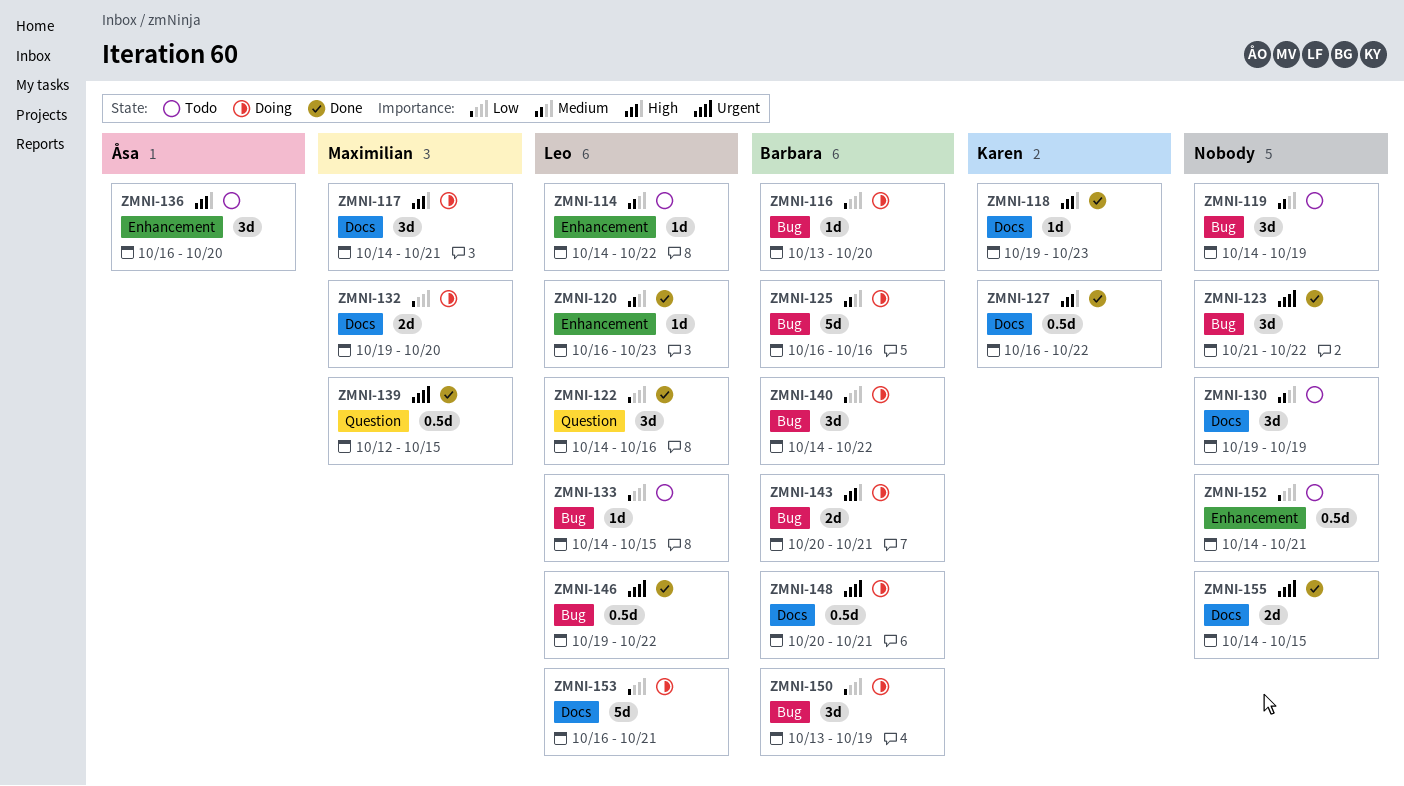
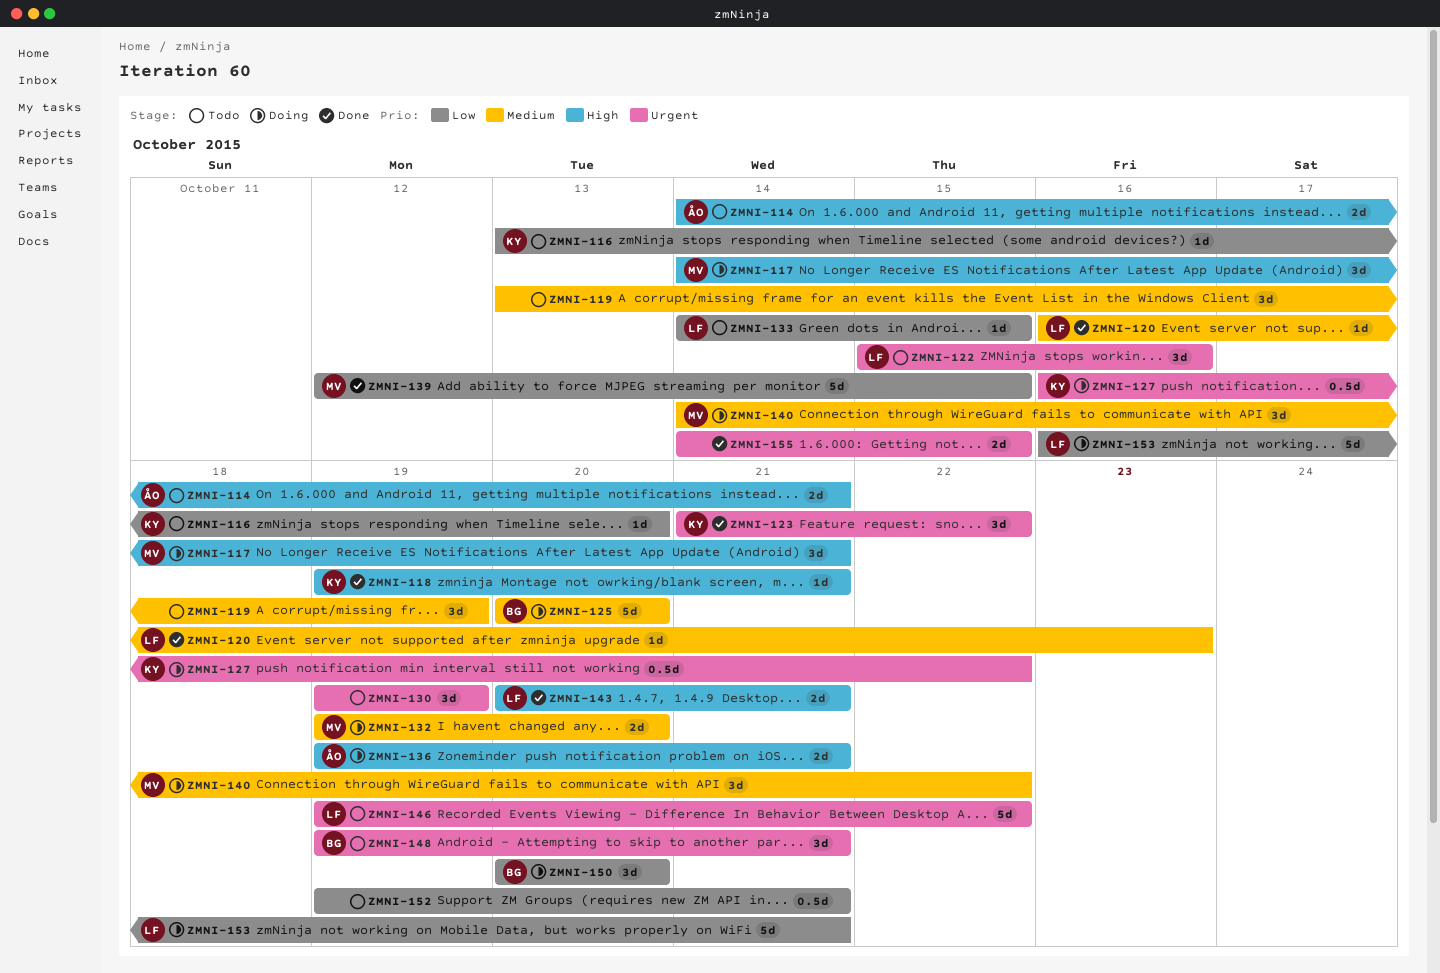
ZMNI-114, owner: Leo -> Åsa
ZMNI-114, priority: Medium -> High
ZMNI-114, estimate: 1d -> 2d
ZMNI-114, due: Oct 22 -> Oct 21
ZMNI-116, status: Doing -> Todo
ZMNI-116, owner: Barbara -> Karen
ZMNI-118, due: Oct 23 -> Oct 21
ZMNI-119, start: Oct 14 -> Oct 13
ZMNI-122, status: Done -> Todo
ZMNI-122, priority: Low -> Urgent
ZMNI-122, start: Oct 14 -> Oct 15
ZMNI-123, owner: none -> Karen
ZMNI-125, start: Oct 16 -> Oct 20
ZMNI-125, due: Oct 16 -> Oct 20
ZMNI-127, status: Done -> Doing
ZMNI-127, priority: High -> Urgent
ZMNI-130, priority: Medium -> Urgent
ZMNI-132, priority: Low -> Medium
ZMNI-136, status: Todo -> Doing
ZMNI-136, estimate: 3d -> 2d
ZMNI-136, start: Oct 16 -> Oct 19
ZMNI-136, due: Oct 20 -> Oct 21
ZMNI-139, priority: Urgent -> Low
ZMNI-139, estimate: 0.5d -> 5d
ZMNI-140, owner: Barbara -> Maximilian
ZMNI-140, priority: Low -> Medium
ZMNI-143, status: Doing -> Done
ZMNI-143, owner: Barbara -> Leo
ZMNI-146, status: Done -> Todo
ZMNI-146, estimate: 0.5d -> 5d
ZMNI-148, status: Doing -> Todo
ZMNI-148, estimate: 0.5d -> 3d
ZMNI-148, start: Oct 20 -> Oct 19
ZMNI-150, start: Oct 13 -> Oct 20
ZMNI-150, due: Oct 19 -> Oct 20
ZMNI-152, start: Oct 14 -> Oct 19

